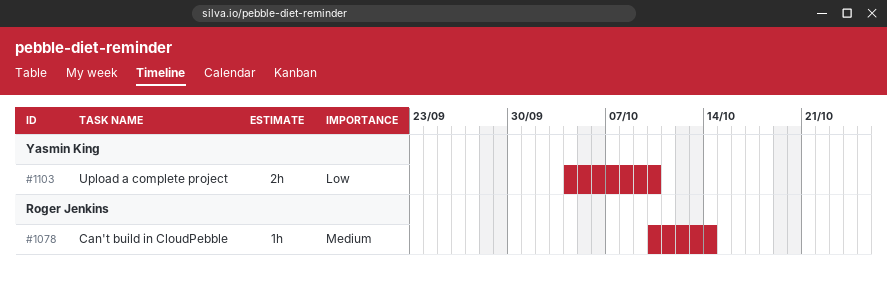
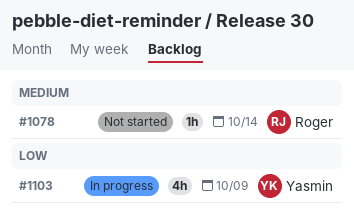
#1103, estimate: 2h -> 4h
#1103, due: Oct 10 -> Oct 9

